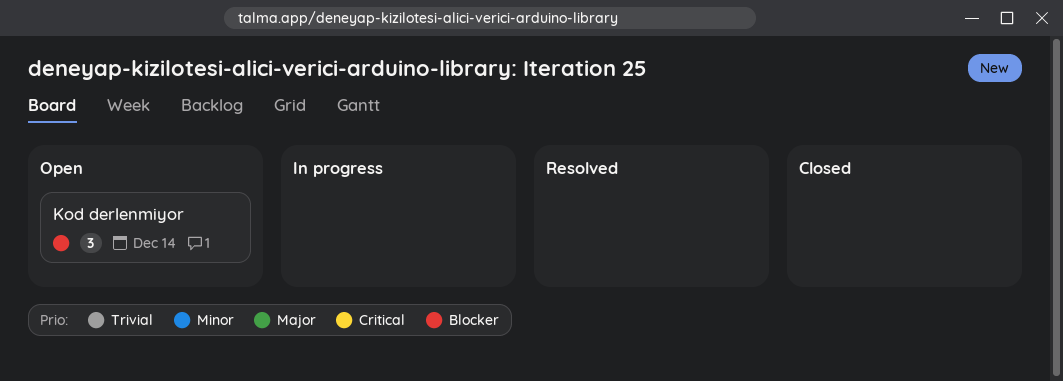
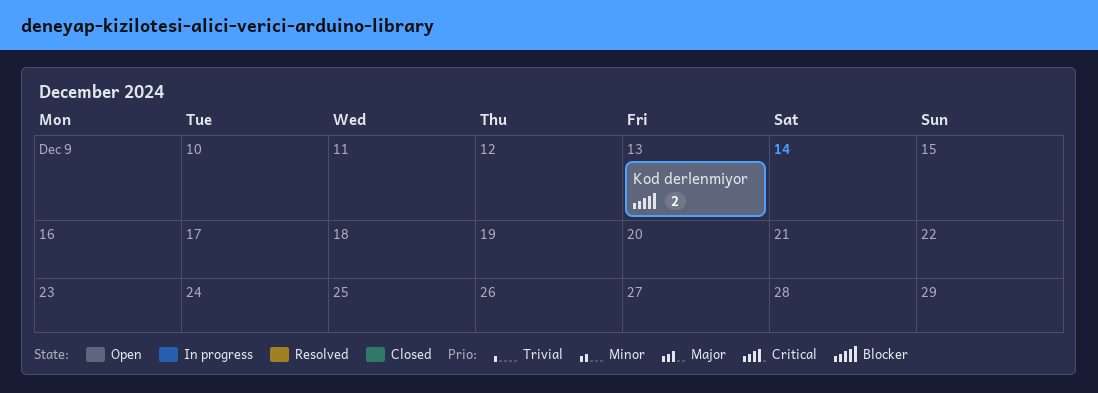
Kod derlenmiyor, estimate: 3 -> 2
Kod derlenmiyor, due: Dec 14 -> Dec 13

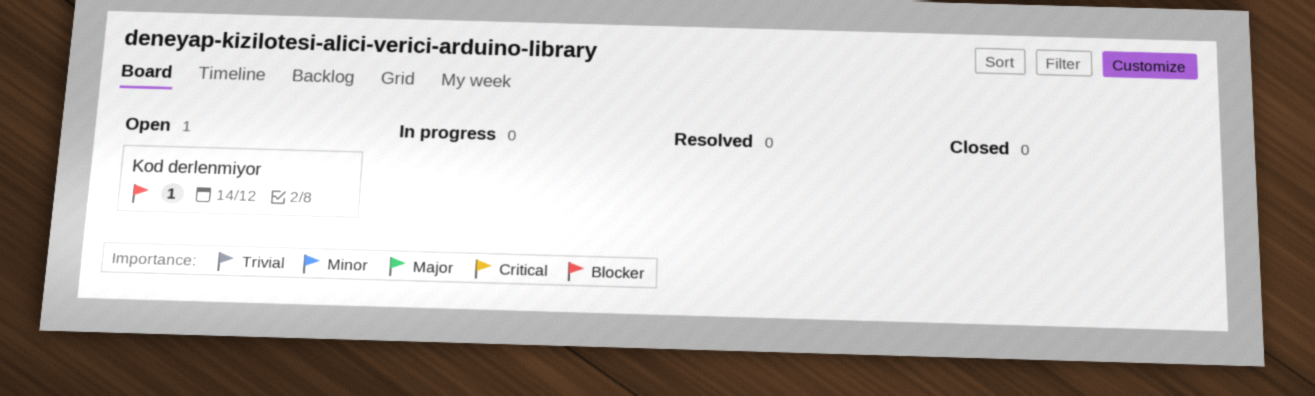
Kod derlenmiyor, estimate: 2 -> 1
Kod derlenmiyor, due: Dec 13 -> Dec 14

